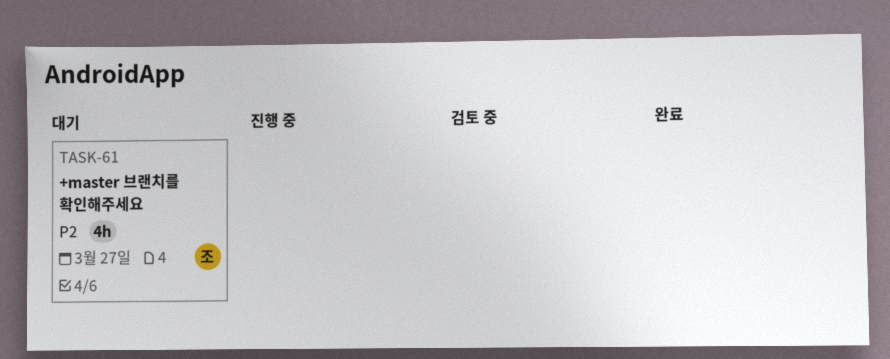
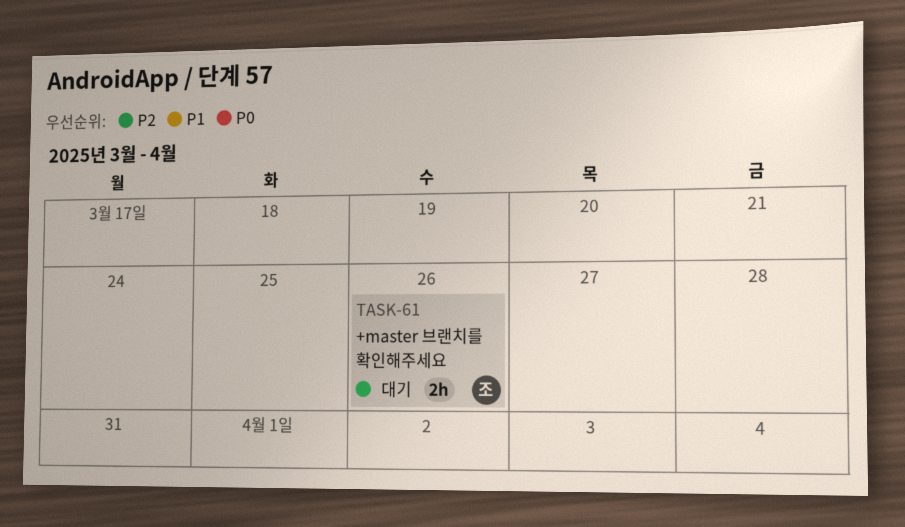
TASK-61, estimate: 4h -> 2h
TASK-61, due: Mar 27 -> Mar 26

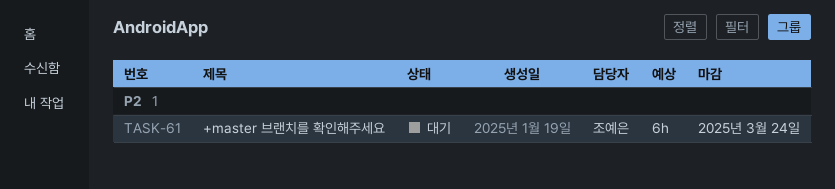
TASK-61, estimate: 2h -> 6h
TASK-61, due: Mar 26 -> Mar 24

